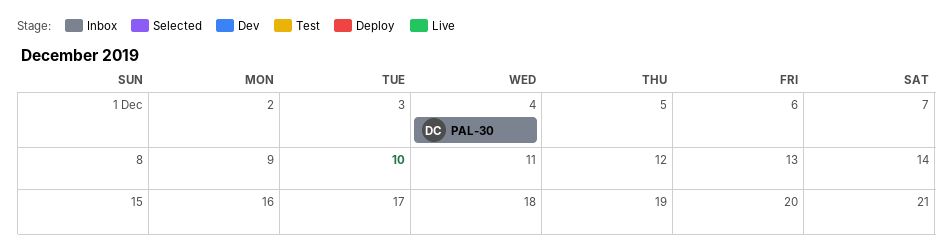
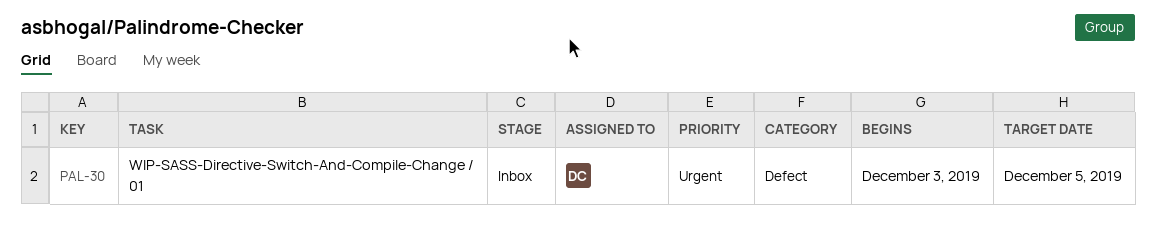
PAL-30, start: Dec 4 -> Dec 3
PAL-30, due: Dec 4 -> Dec 5

